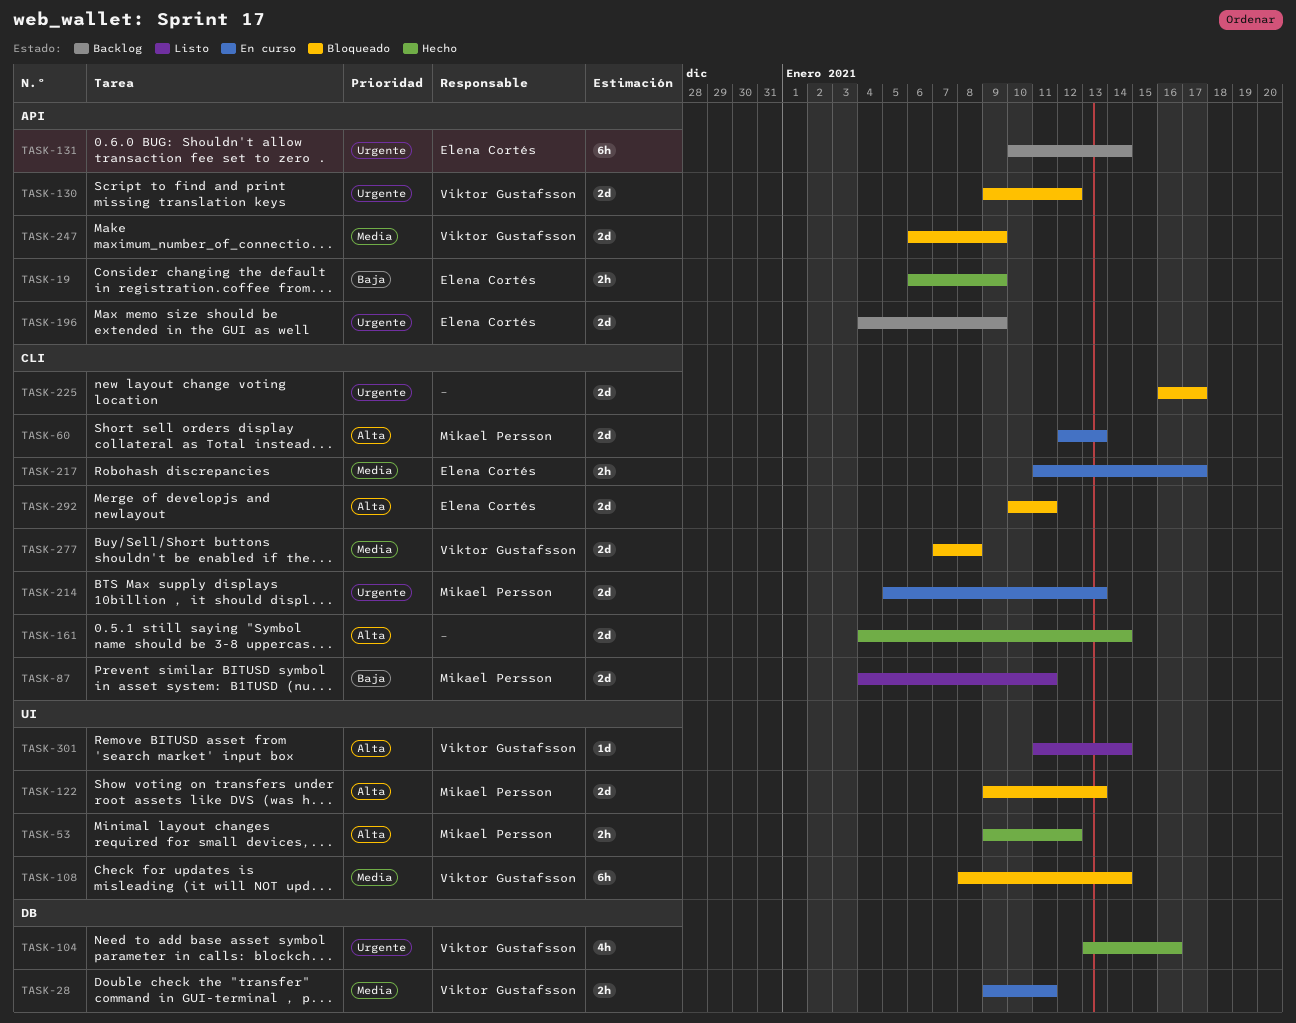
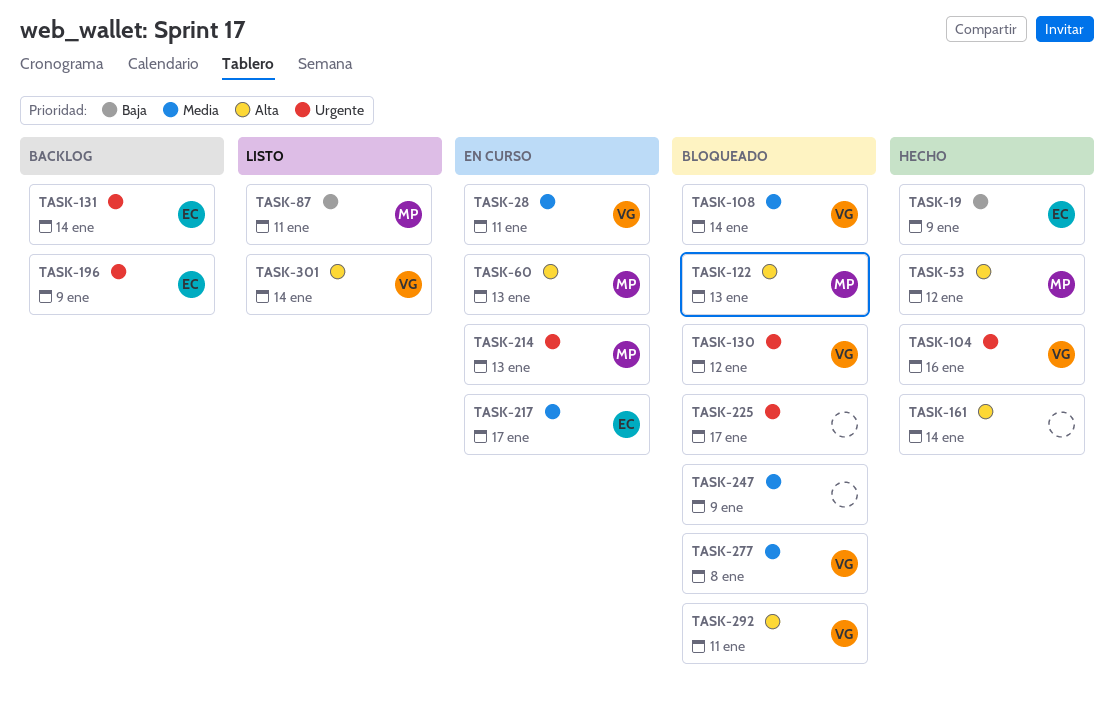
TASK-247, owner: Viktor Gustafsson -> none
TASK-292, owner: Elena Cortés -> Viktor Gustafsson

